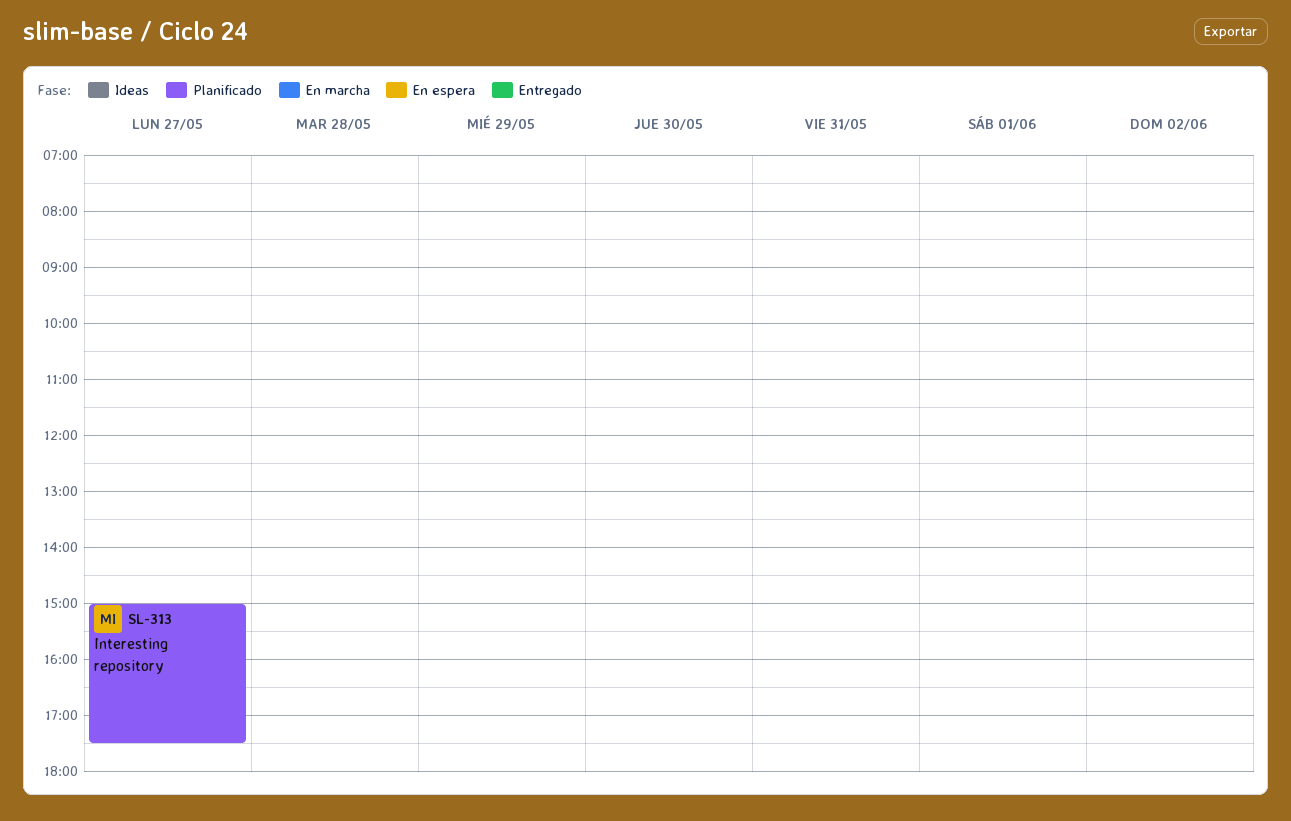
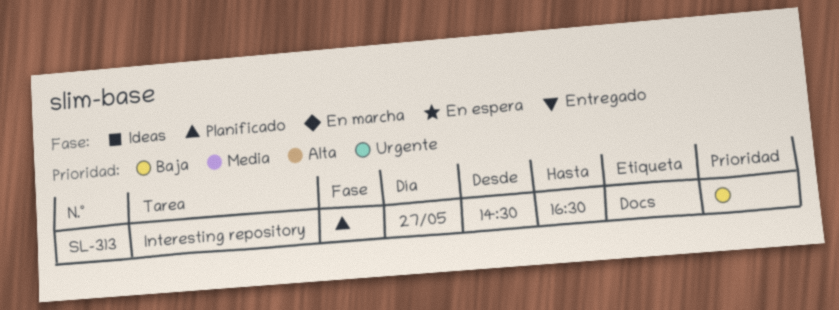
SL-313, begins: 15:00 -> 14:30
SL-313, ends: 17:30 -> 16:30

